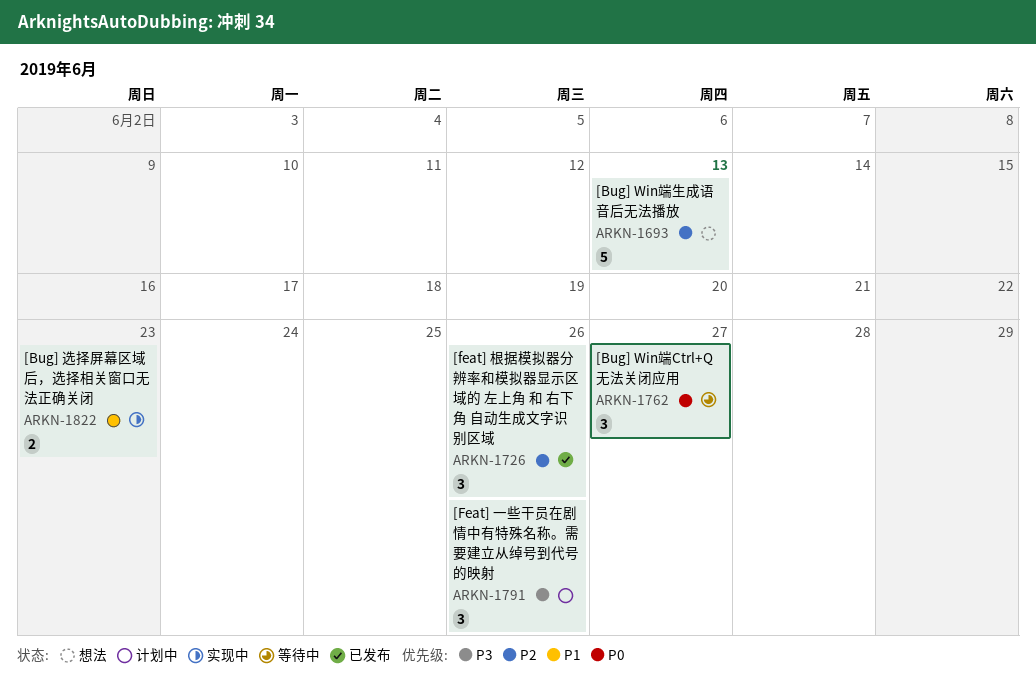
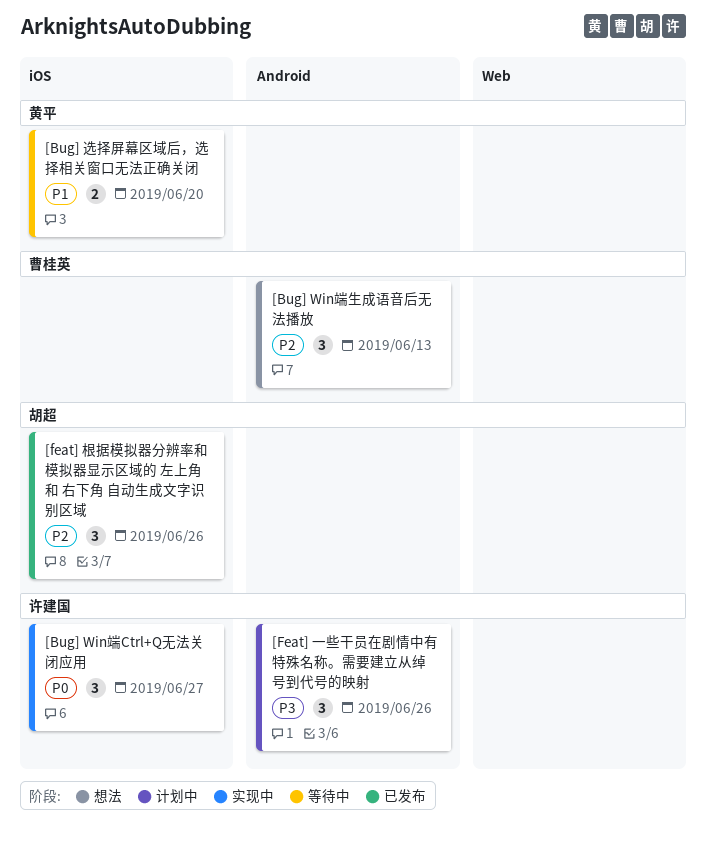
[Bug] Win端Ctrl+Q无法关闭应用, status: 等待中 -> 实现中
[Bug] Win端生成语音后无法播放, estimate: 5 -> 3
[Bug] 选择屏幕区域后，选择相关窗口无法正确关闭, status: 实现中 -> 等待中
[Bug] 选择屏幕区域后，选择相关窗口无法正确关闭, due: Jun 23 -> Jun 20

